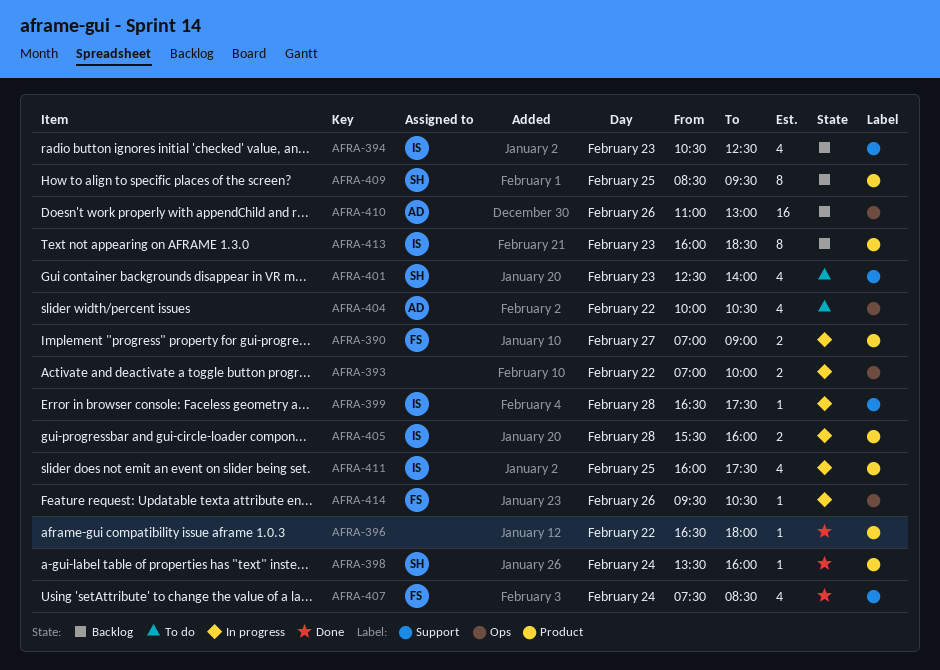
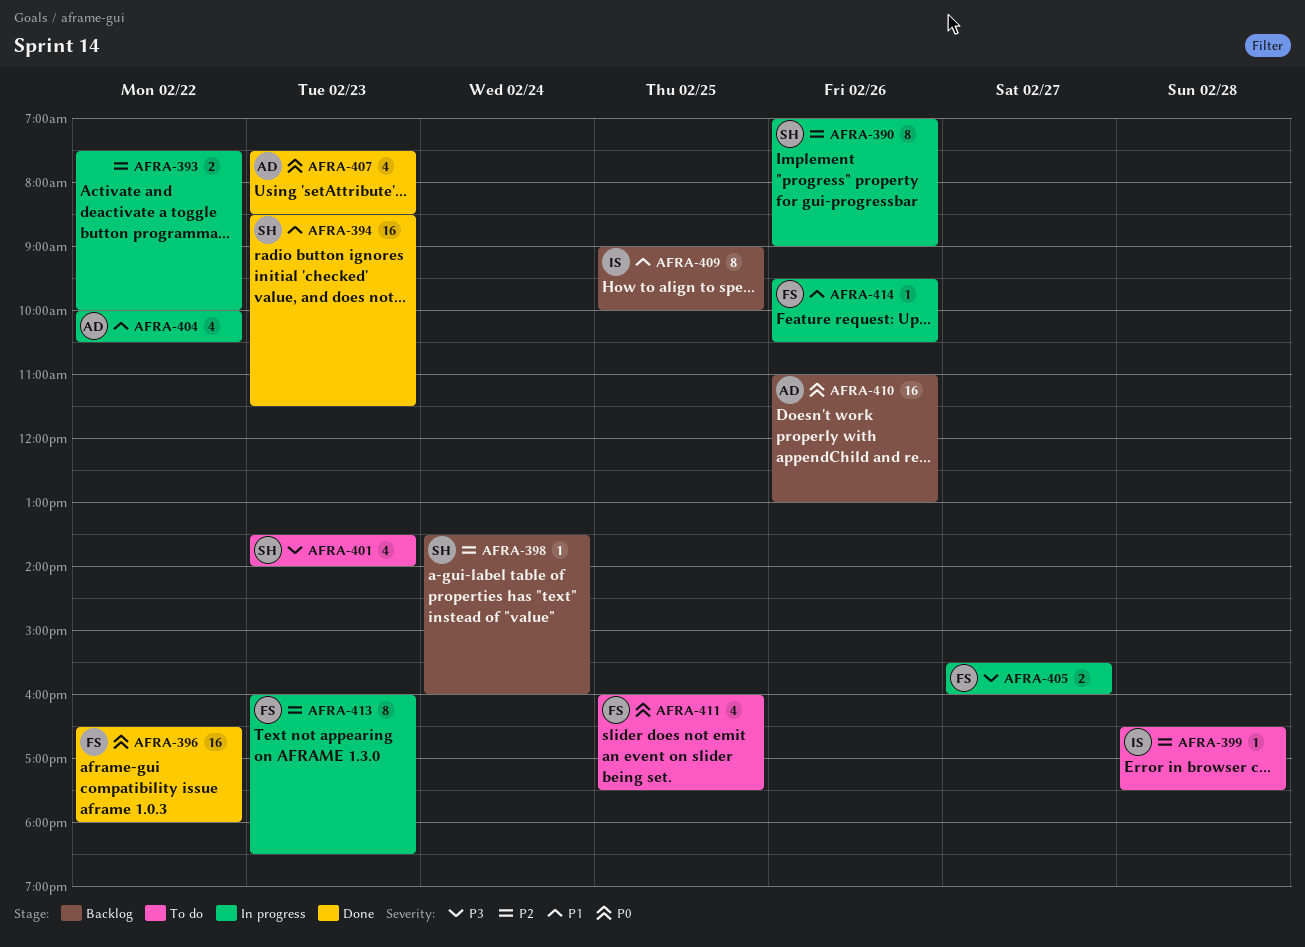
AFRA-390, owner: FS -> SH
AFRA-390, estimate: 2 -> 8
AFRA-390, day: Feb 27 -> Feb 26
AFRA-393, begins: 07:00 -> 07:30
AFRA-394, status: Backlog -> Done
AFRA-394, owner: IS -> SH
AFRA-394, estimate: 4 -> 16
AFRA-394, begins: 10:30 -> 08:30
AFRA-394, ends: 12:30 -> 11:30
AFRA-396, owner: none -> FS
AFRA-396, estimate: 1 -> 16
AFRA-398, status: Done -> Backlog
AFRA-399, status: In progress -> To do
AFRA-401, begins: 12:30 -> 13:30
AFRA-404, status: To do -> In progress
AFRA-405, owner: IS -> FS
AFRA-405, day: Feb 28 -> Feb 27
AFRA-407, owner: FS -> AD
AFRA-407, day: Feb 24 -> Feb 23
AFRA-409, owner: SH -> IS
AFRA-409, begins: 08:30 -> 09:00
AFRA-409, ends: 09:30 -> 10:00
AFRA-411, status: In progress -> To do
AFRA-411, owner: IS -> FS
AFRA-413, status: Backlog -> In progress
AFRA-413, owner: IS -> FS

